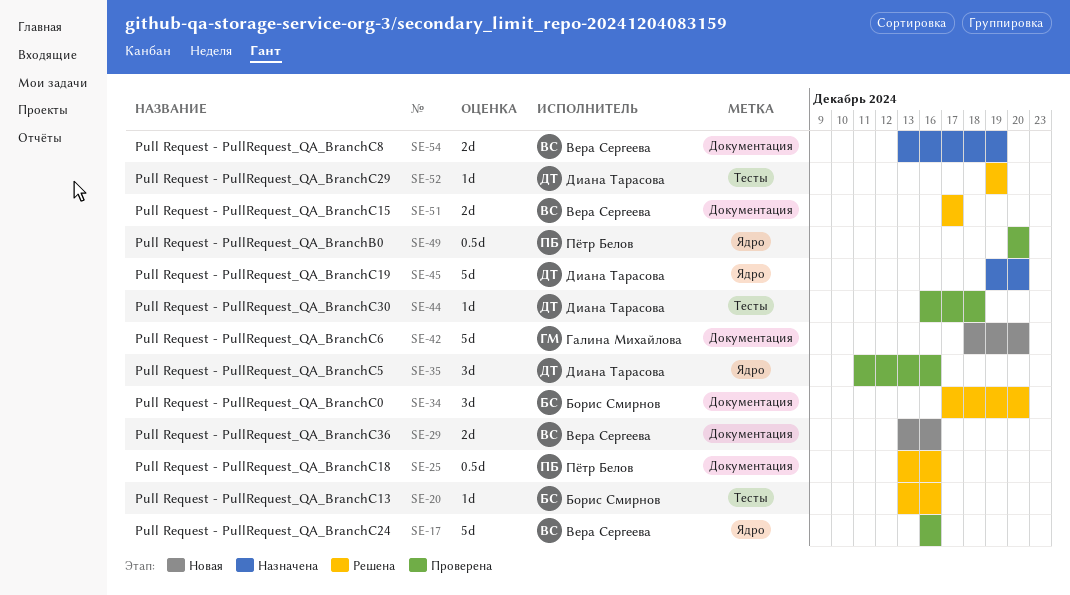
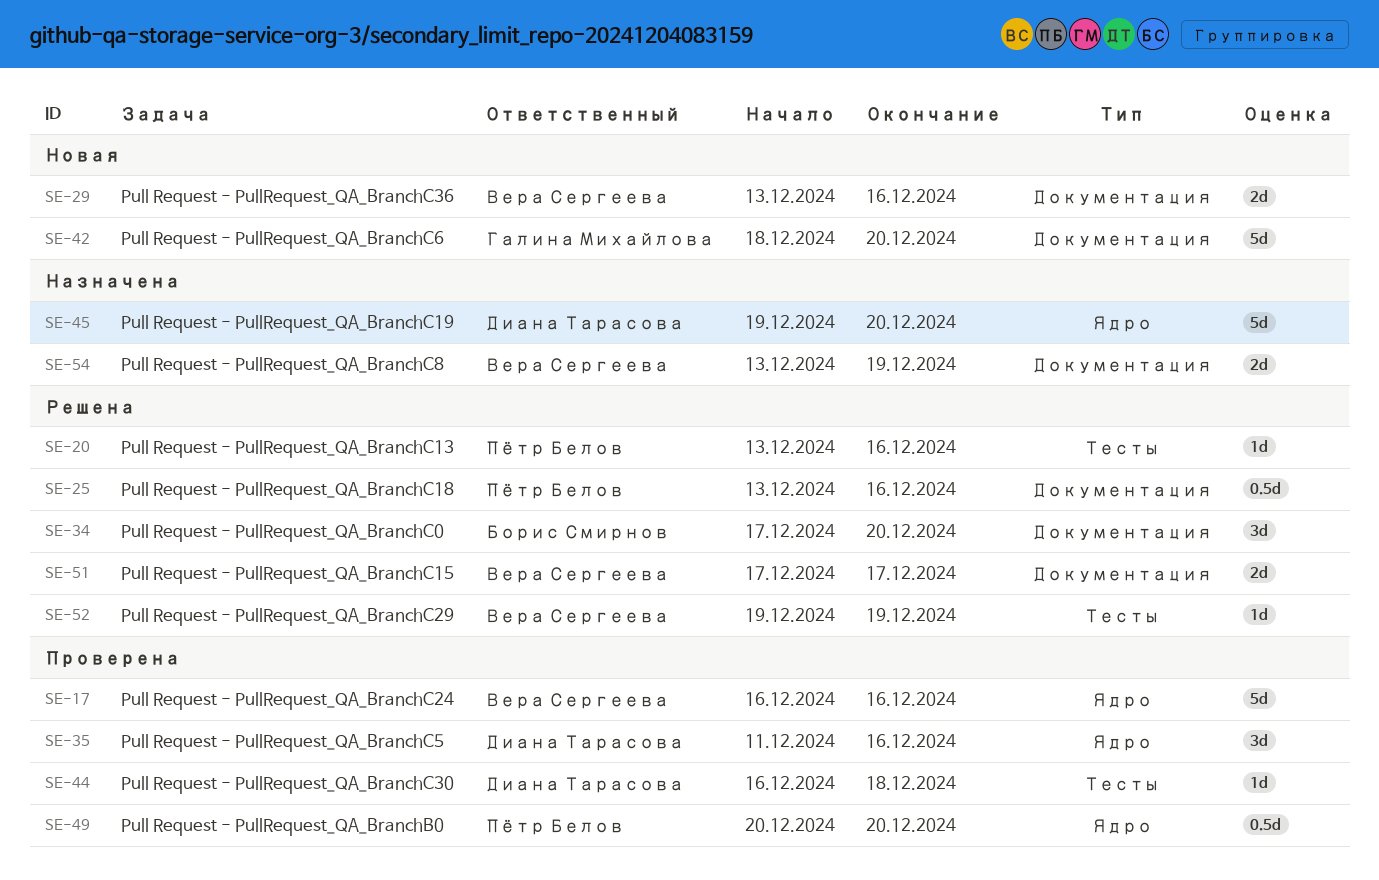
SE-20, owner: Борис Смирнов -> Пётр Белов
SE-52, owner: Диана Тарасова -> Вера Сергеева

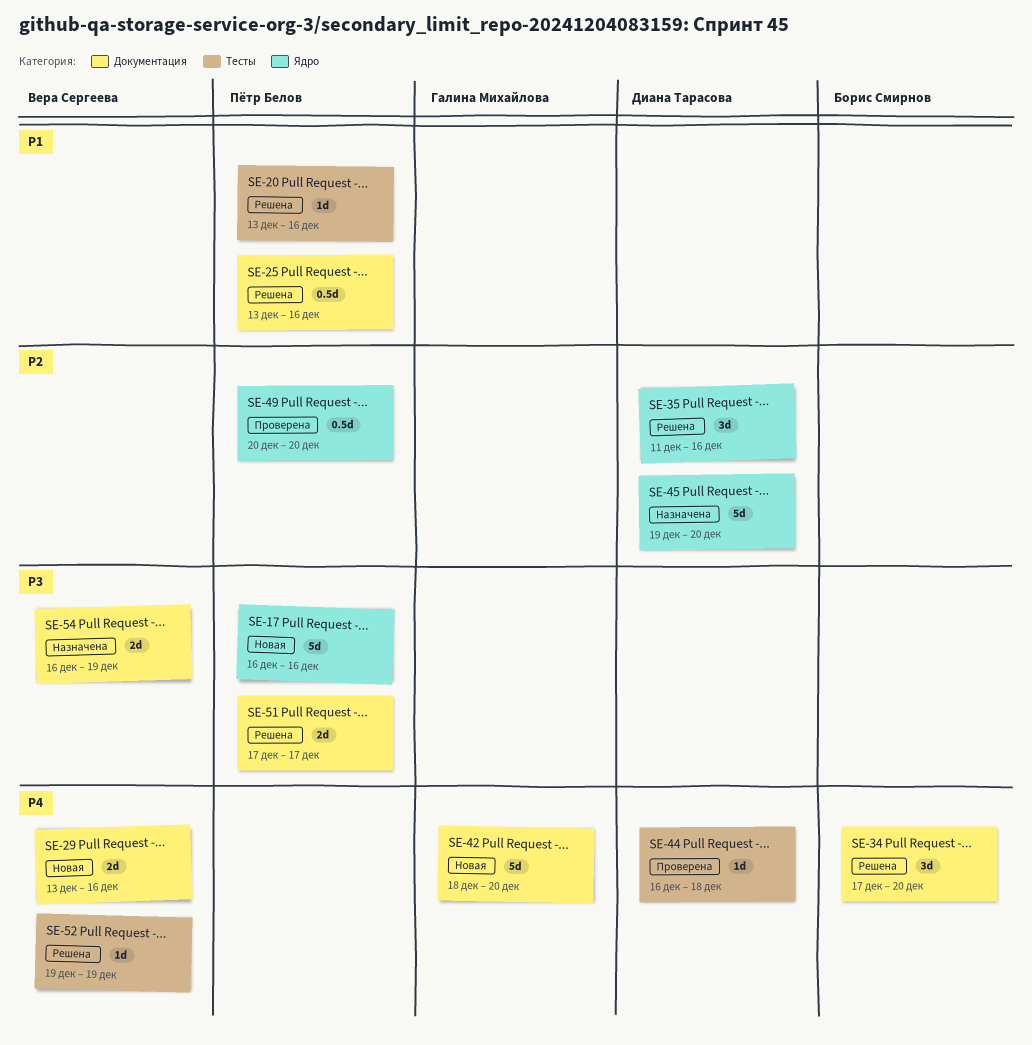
SE-17, status: Проверена -> Новая
SE-17, owner: Вера Сергеева -> Пётр Белов
SE-35, status: Проверена -> Решена
SE-51, owner: Вера Сергеева -> Пётр Белов
SE-54, start: Dec 13 -> Dec 16

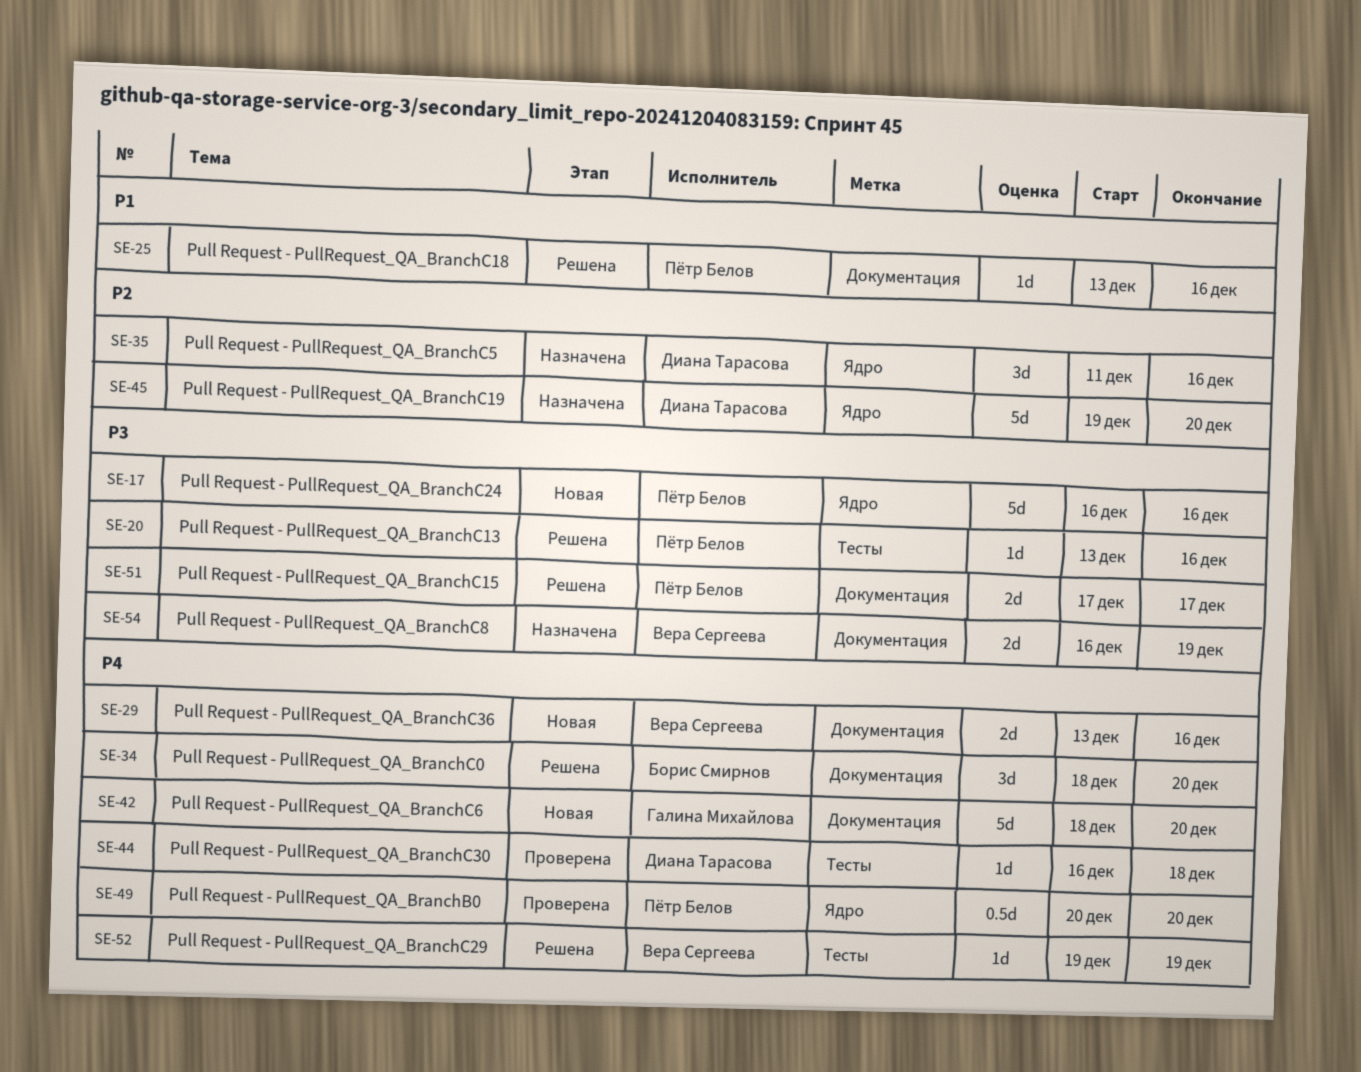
SE-20, priority: P1 -> P3
SE-25, estimate: 0.5d -> 1d
SE-34, start: Dec 17 -> Dec 18
SE-35, status: Решена -> Назначена
SE-49, priority: P2 -> P4

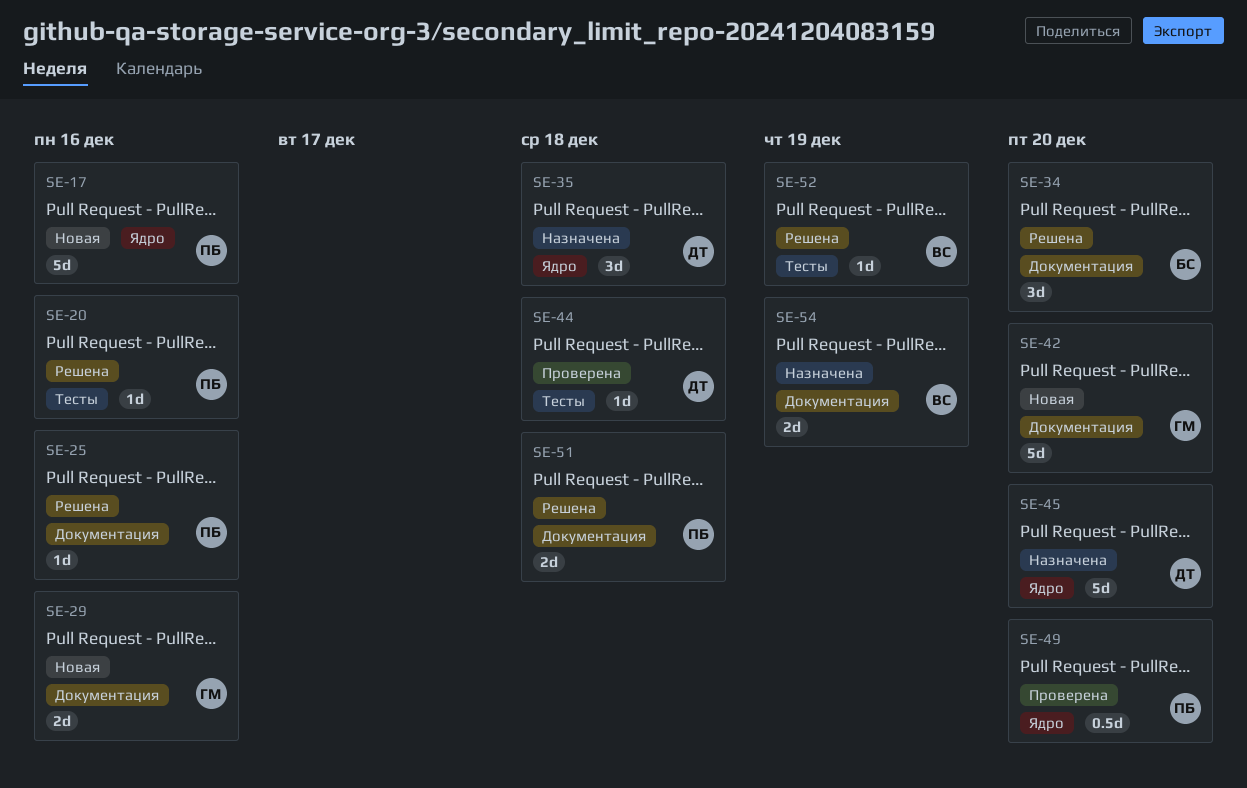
SE-29, owner: Вера Сергеева -> Галина Михайлова
SE-35, due: Dec 16 -> Dec 18
SE-51, due: Dec 17 -> Dec 18

